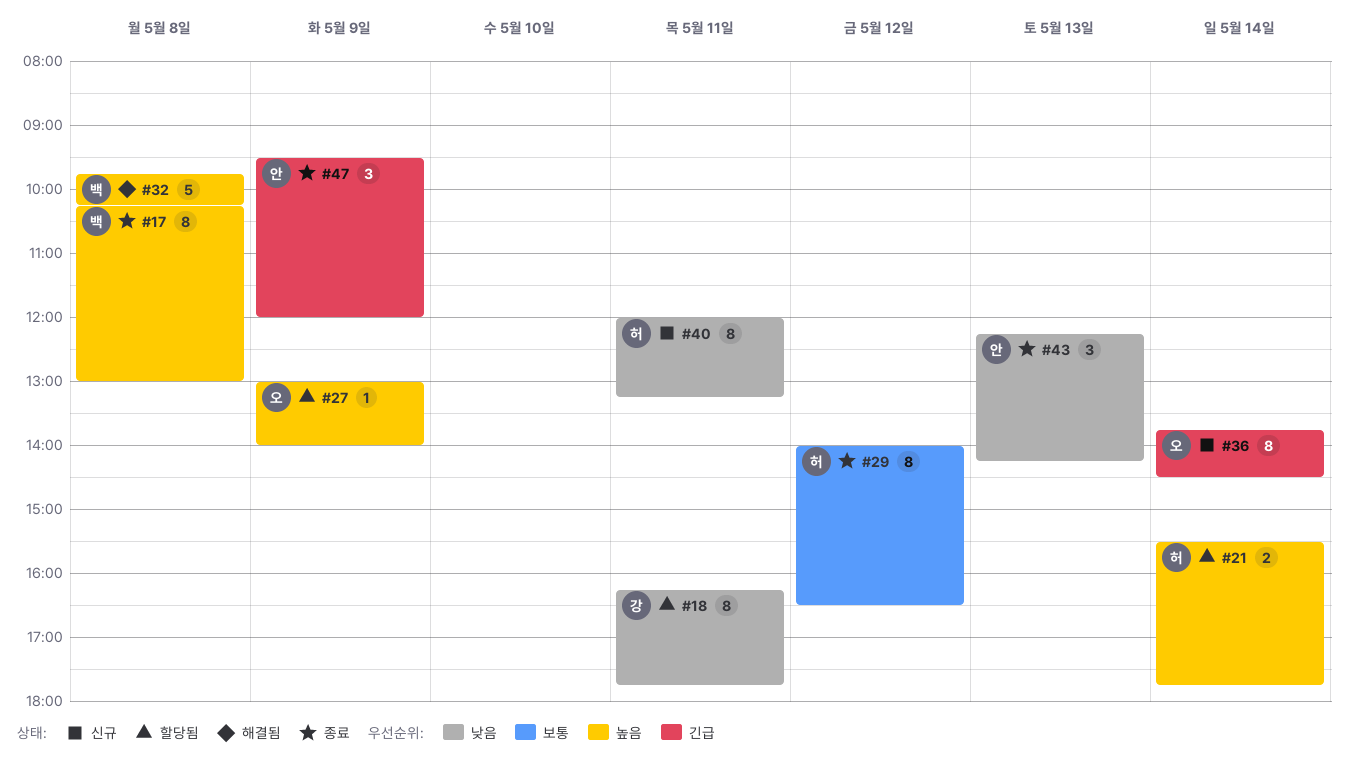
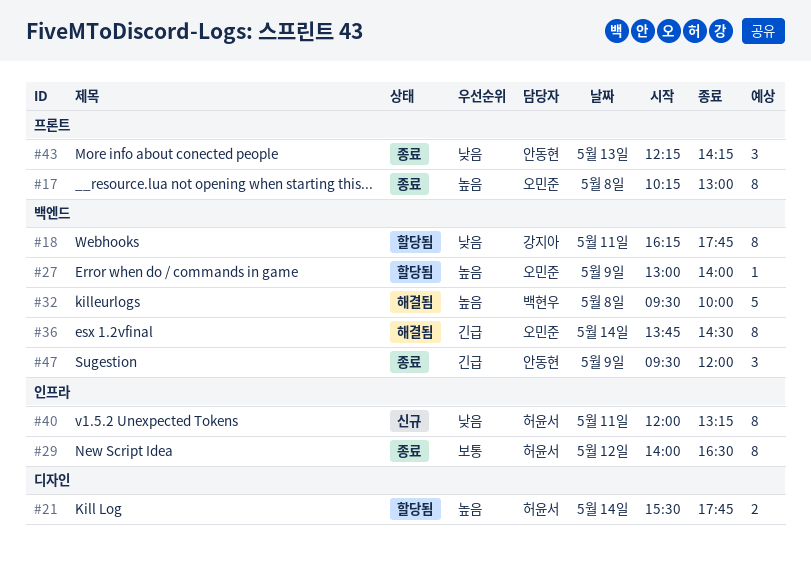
#17, owner: 백현우 -> 오민준
#32, begins: 09:45 -> 09:30
#32, ends: 10:15 -> 10:00
#36, status: 신규 -> 해결됨

